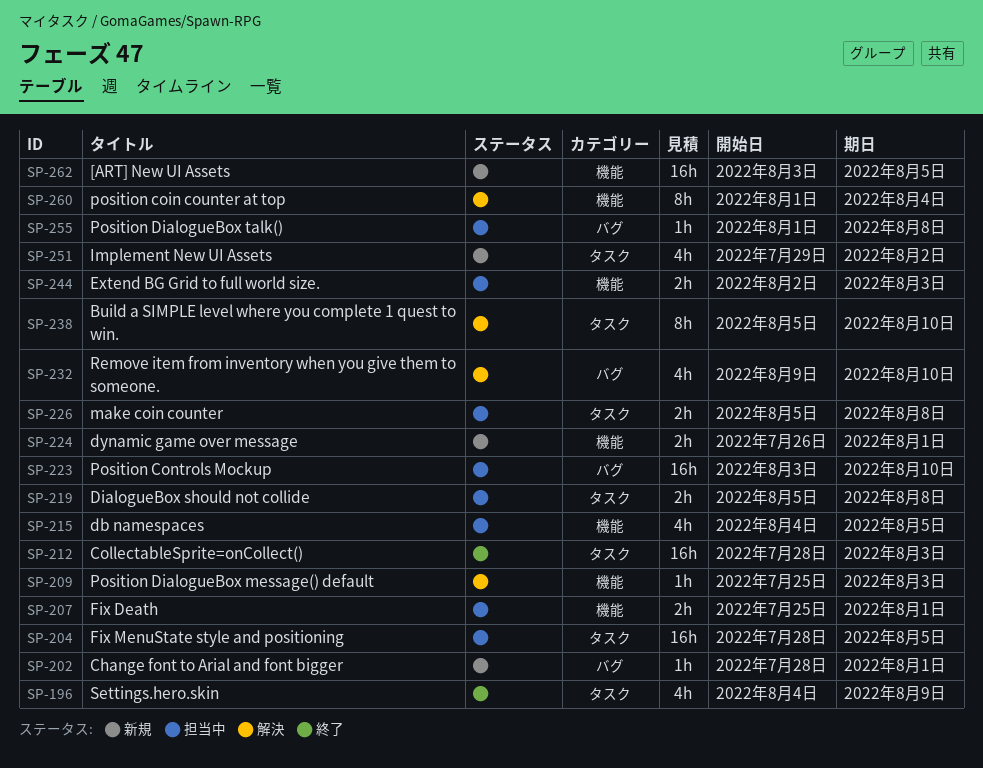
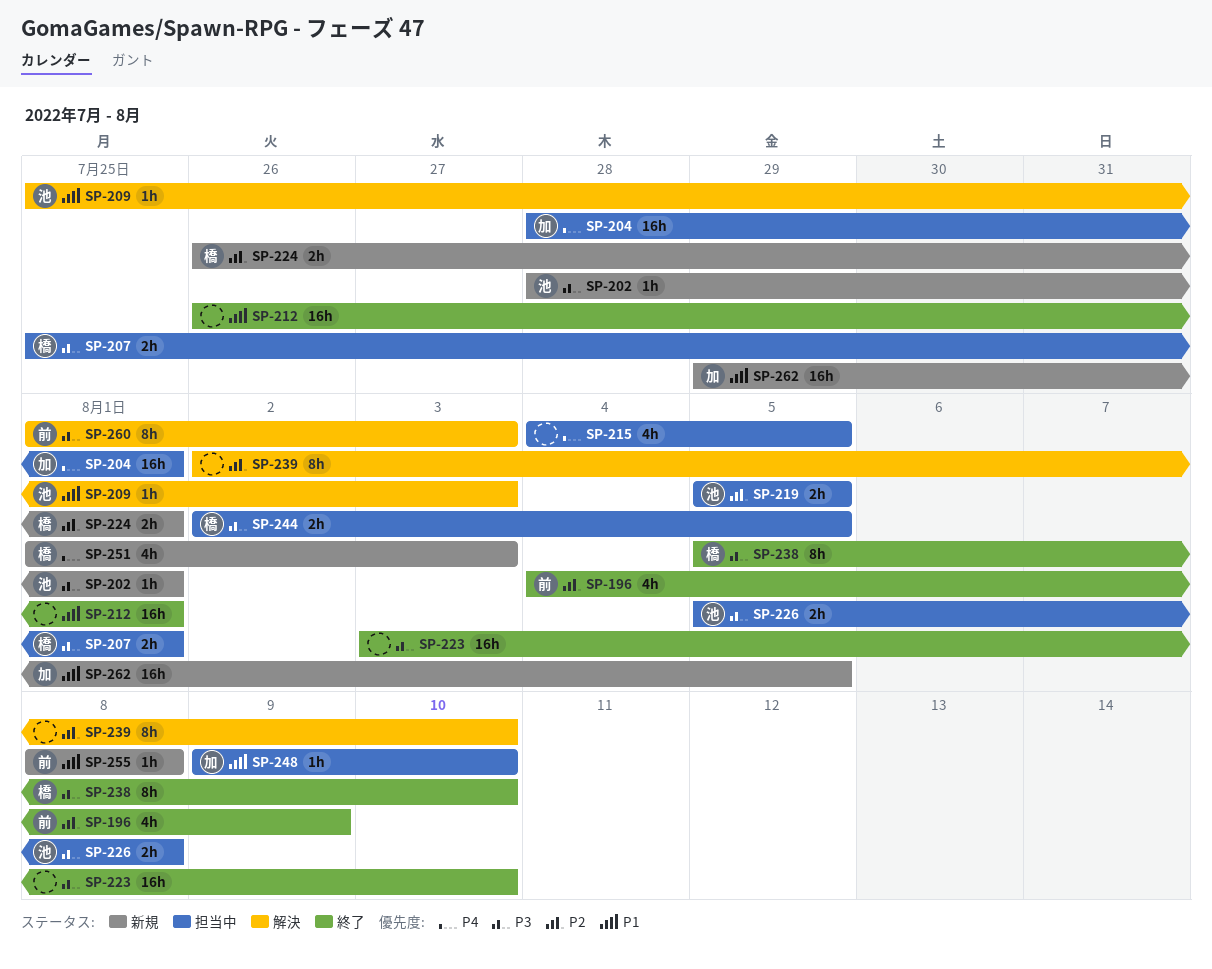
SP-204, due: Aug 5 -> Aug 1
SP-212, start: Jul 28 -> Jul 26
SP-212, due: Aug 3 -> Aug 1
SP-219, due: Aug 8 -> Aug 5
SP-223, status: 担当中 -> 終了
SP-232: present -> none
SP-238, status: 解決 -> 終了
SP-239: none -> present
SP-244, due: Aug 3 -> Aug 5
SP-248: none -> present
SP-251, start: Jul 29 -> Aug 1
SP-251, due: Aug 2 -> Aug 3
SP-255, status: 担当中 -> 新規
SP-255, start: Aug 1 -> Aug 8
SP-260, due: Aug 4 -> Aug 3
SP-262, start: Aug 3 -> Jul 29

